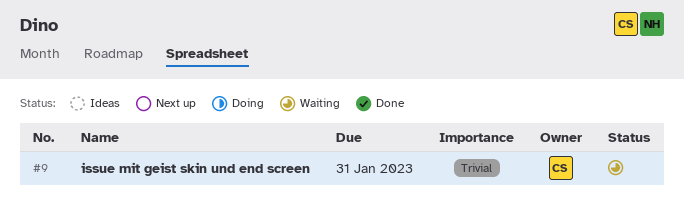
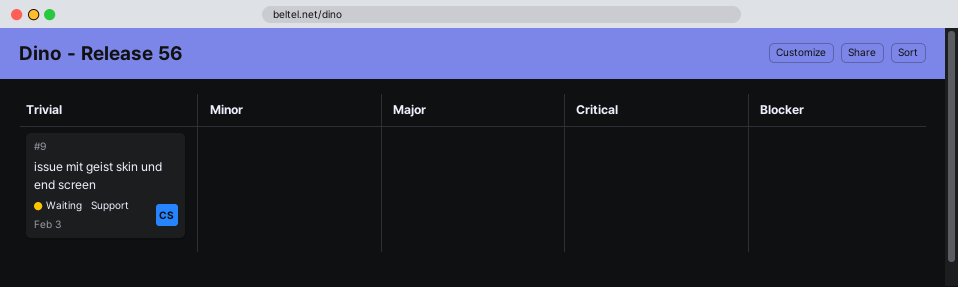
#9, due: Jan 31 -> Feb 3

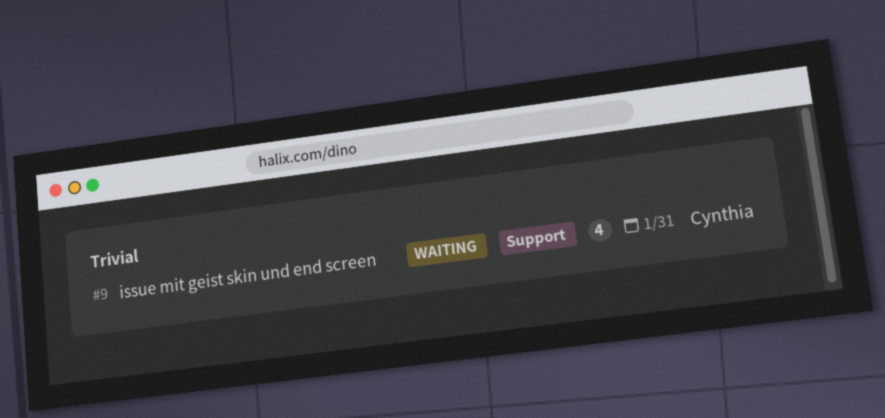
#9, due: Feb 3 -> Jan 31

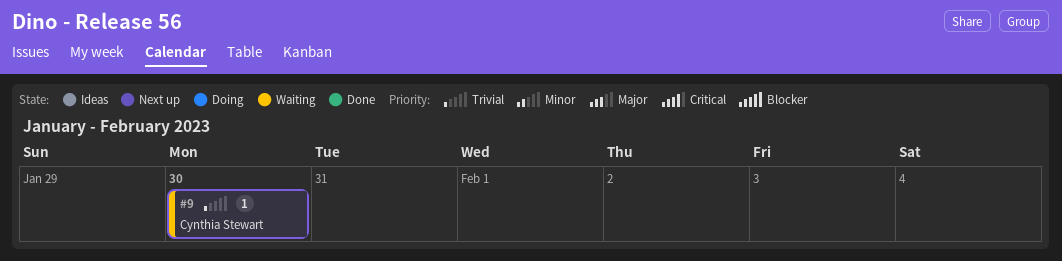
#9, estimate: 4 -> 1
#9, due: Jan 31 -> Jan 30

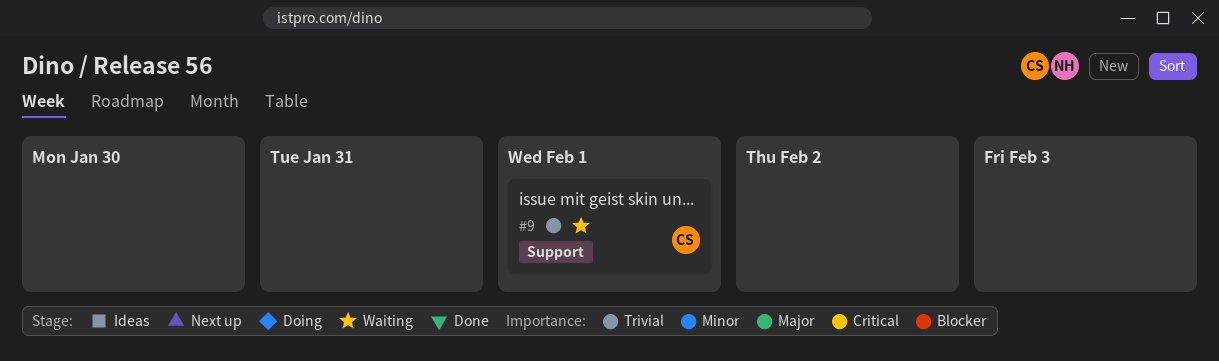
#9, due: Jan 30 -> Feb 1

